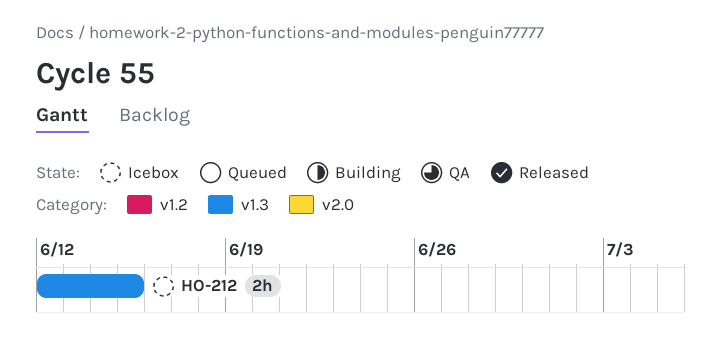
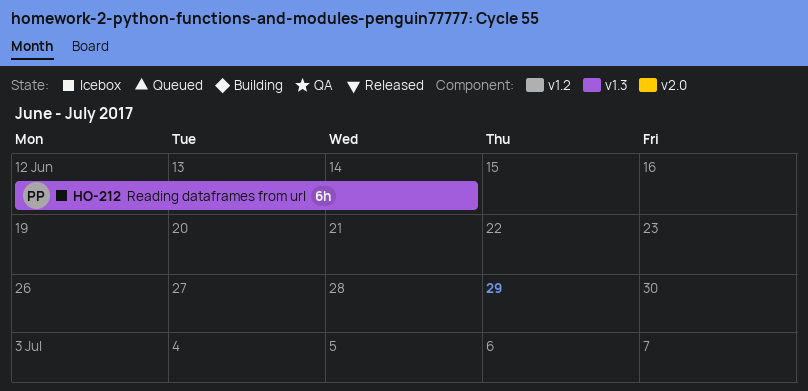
HO-212, estimate: 2h -> 6h
HO-212, due: Jun 15 -> Jun 14

